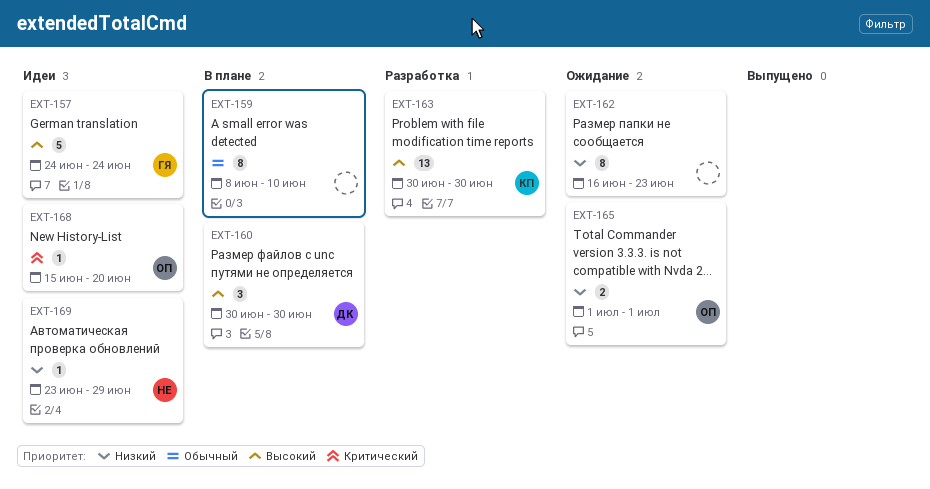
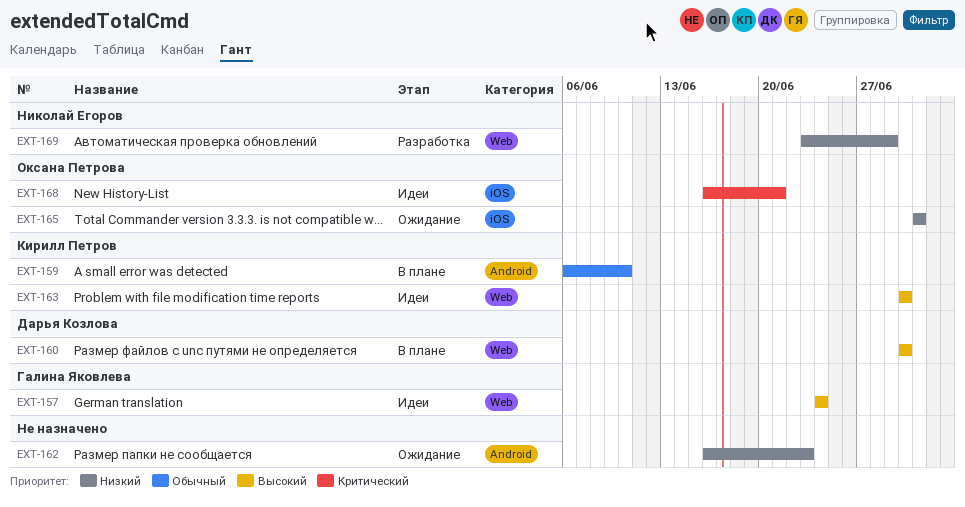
EXT-159, owner: none -> Кирилл Петров
EXT-159, start: Jun 8 -> Jun 6
EXT-163, status: Разработка -> Идеи
EXT-168, start: Jun 15 -> Jun 16
EXT-168, due: Jun 20 -> Jun 21
EXT-169, status: Идеи -> Разработка

